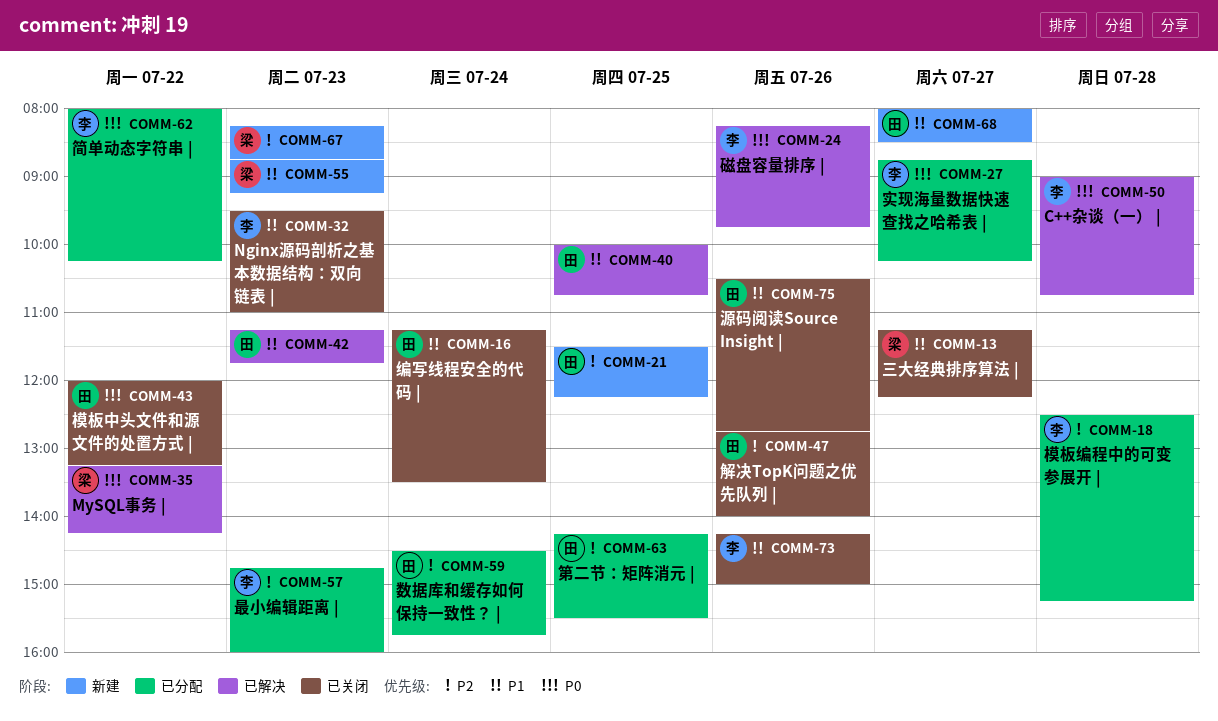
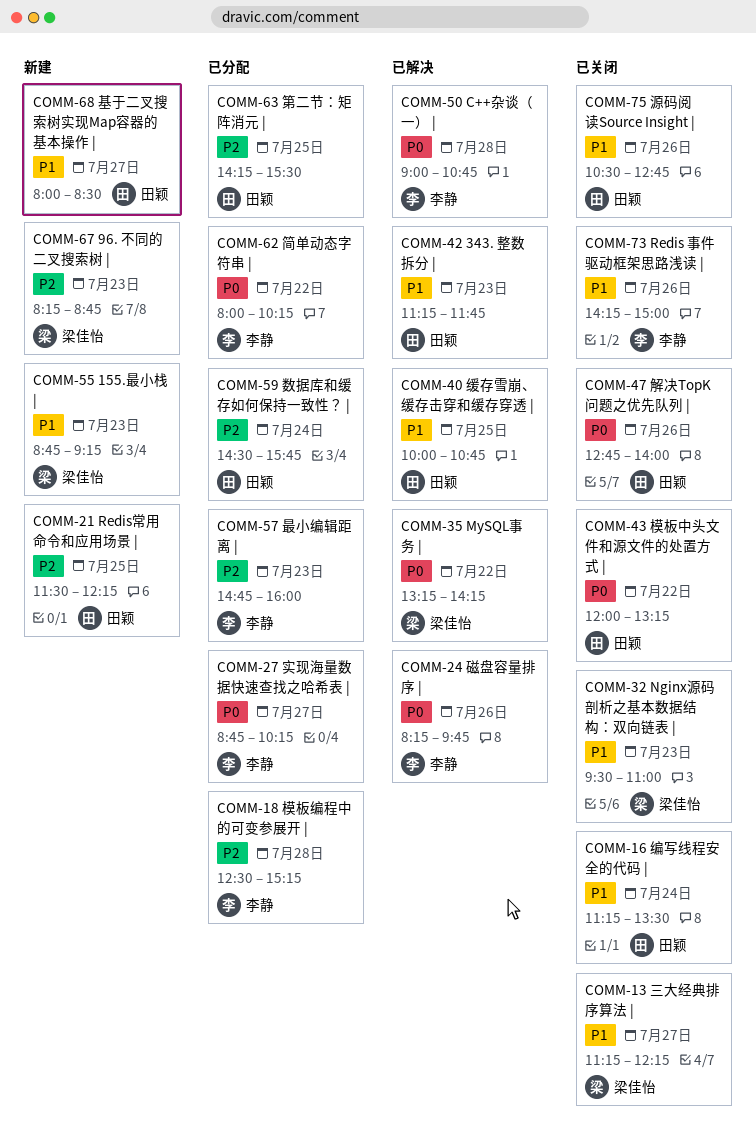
COMM-32, owner: 李静 -> 梁佳怡
COMM-47, priority: P2 -> P0

